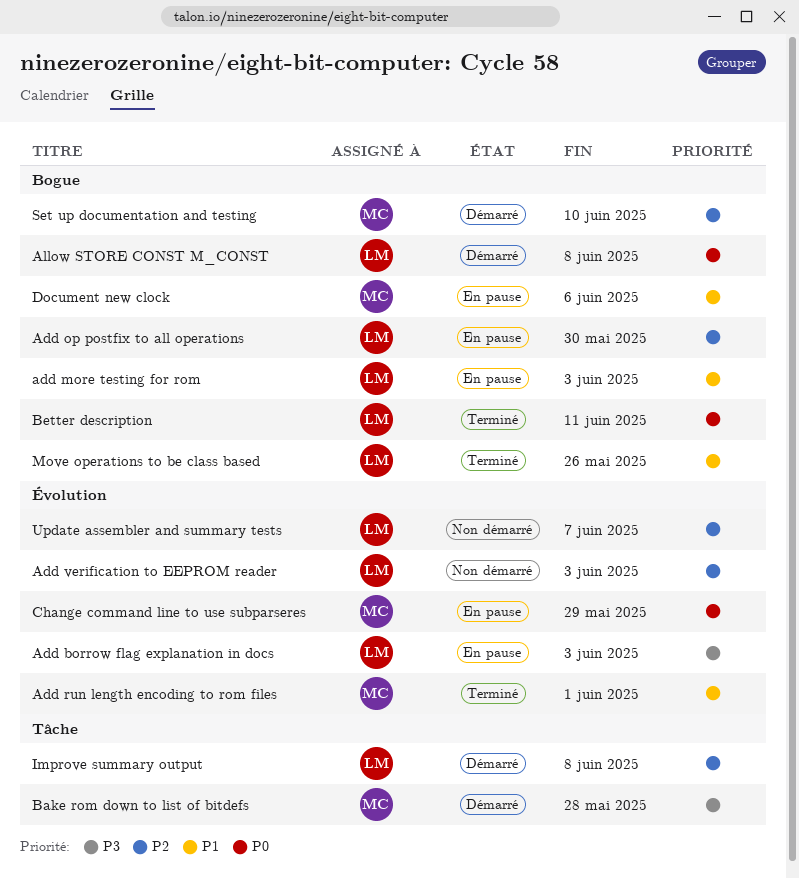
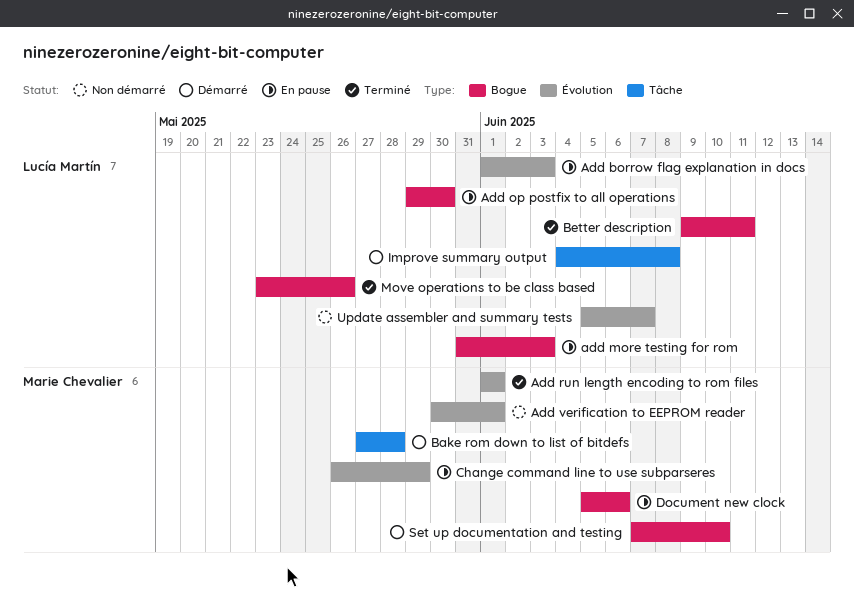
Add verification to EEPROM reader, owner: Lucía Martín -> Marie Chevalier
Add verification to EEPROM reader, due: Jun 3 -> Jun 1
Allow STORE CONST M_CONST: present -> none

